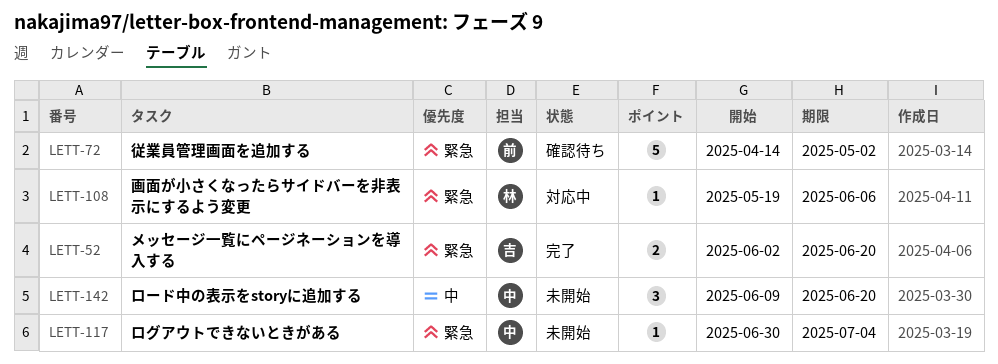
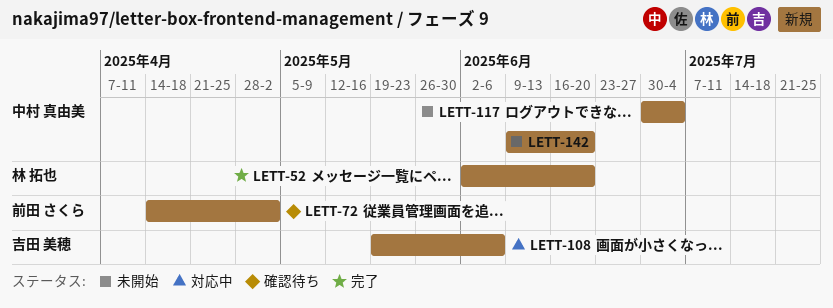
LETT-52, owner: 吉田 美穂 -> 林 拓也
LETT-108, owner: 林 拓也 -> 吉田 美穂

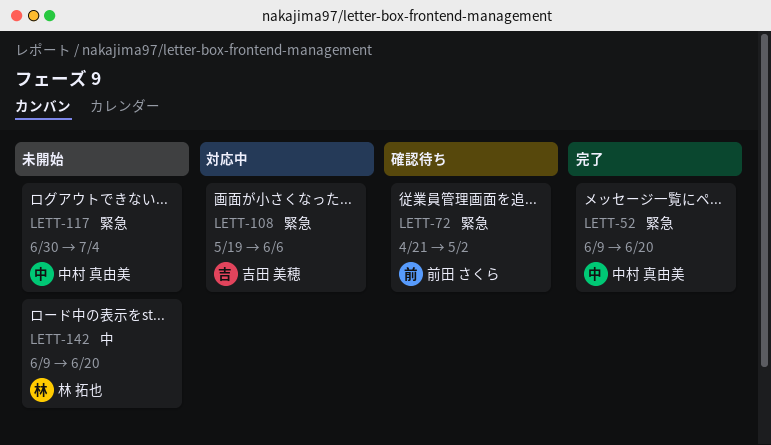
LETT-52, owner: 林 拓也 -> 中村 真由美
LETT-52, start: Jun 2 -> Jun 9
LETT-72, start: Apr 14 -> Apr 21
LETT-142, owner: 中村 真由美 -> 林 拓也

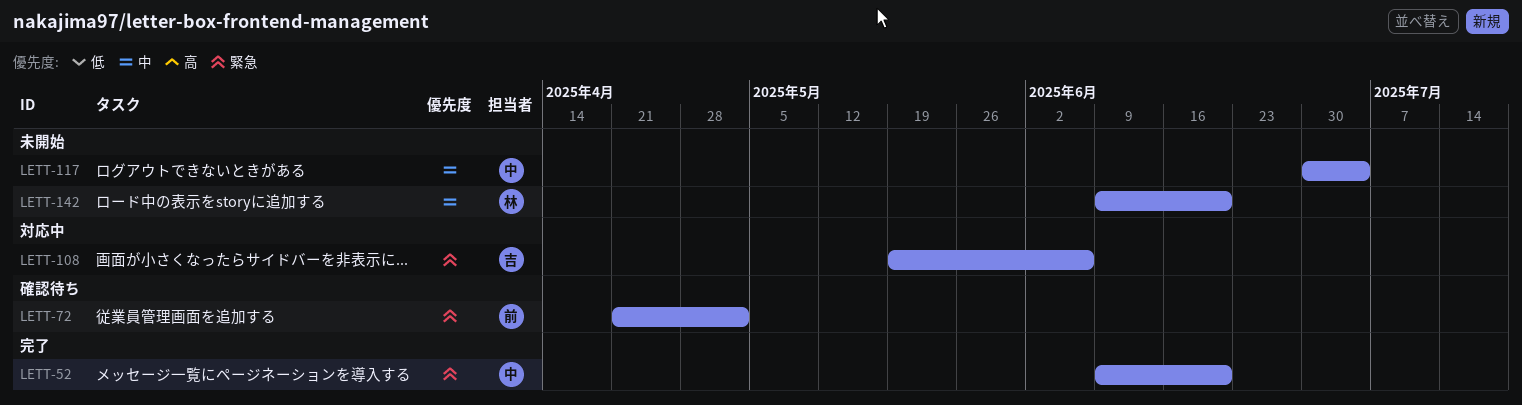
LETT-117, priority: 緊急 -> 中

